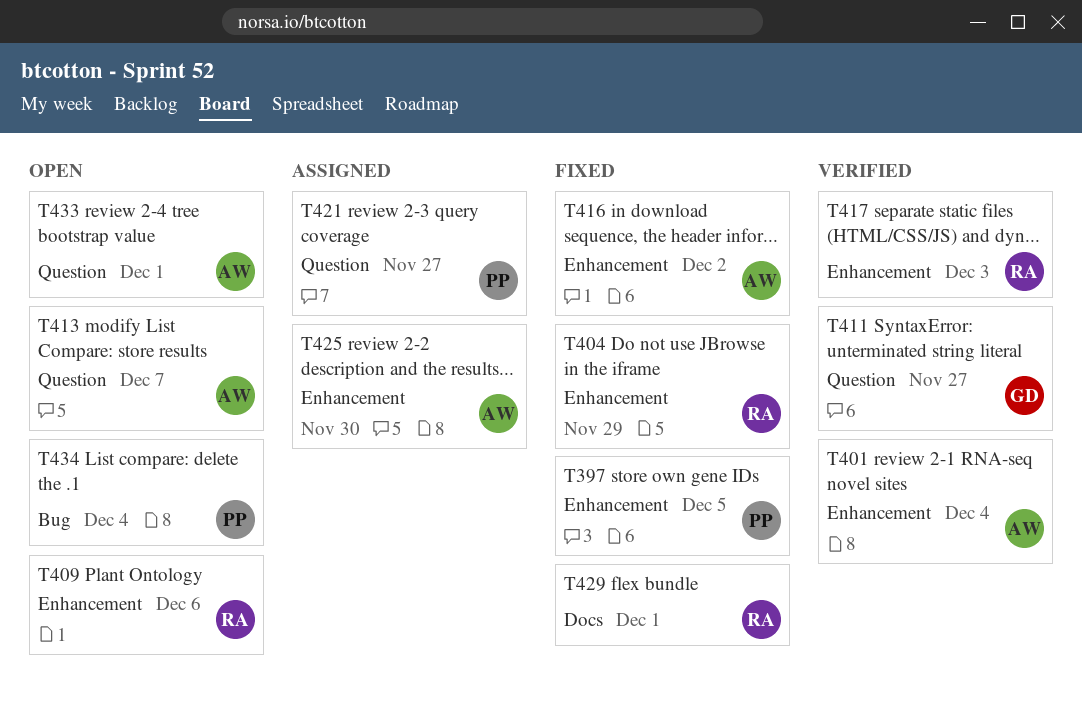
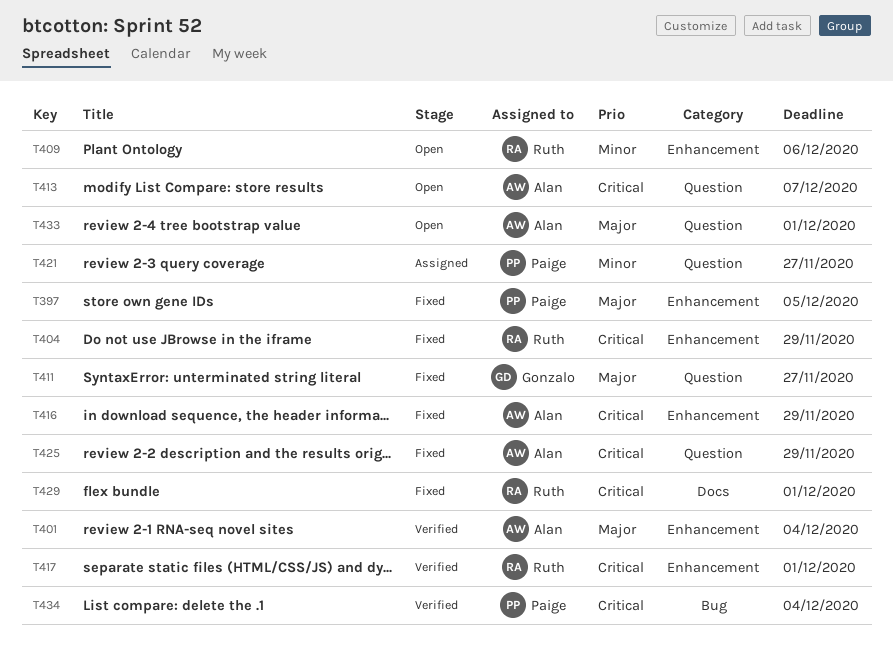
T411, status: Verified -> Fixed
T416, due: Dec 2 -> Nov 29
T417, due: Dec 3 -> Dec 1
T425, status: Assigned -> Fixed
T425, label: Enhancement -> Question
T425, due: Nov 30 -> Nov 29
T434, status: Open -> Verified

